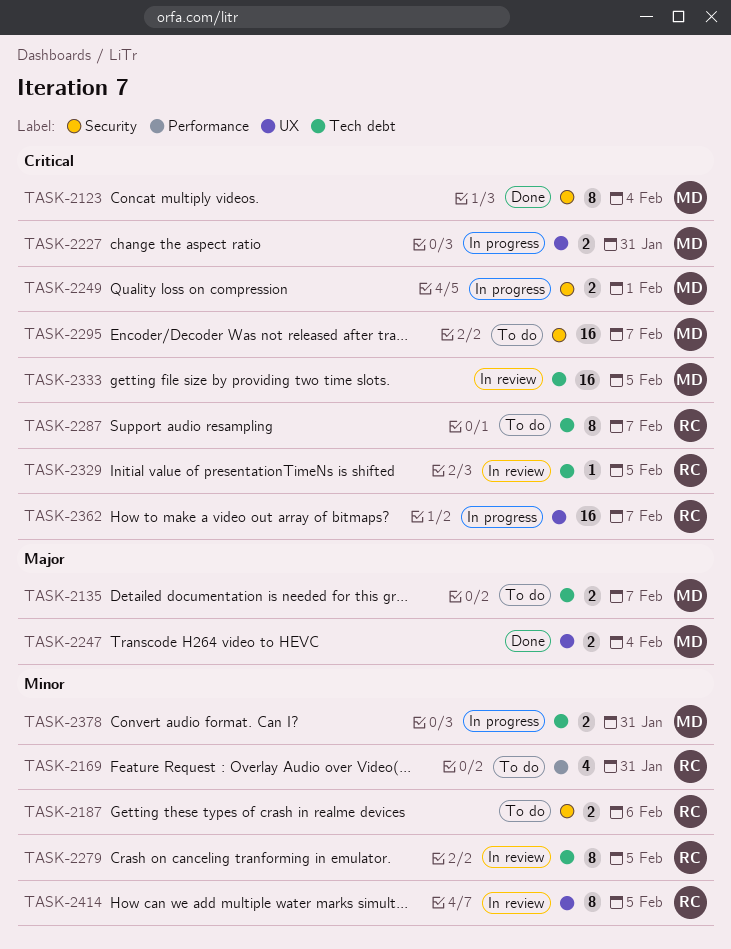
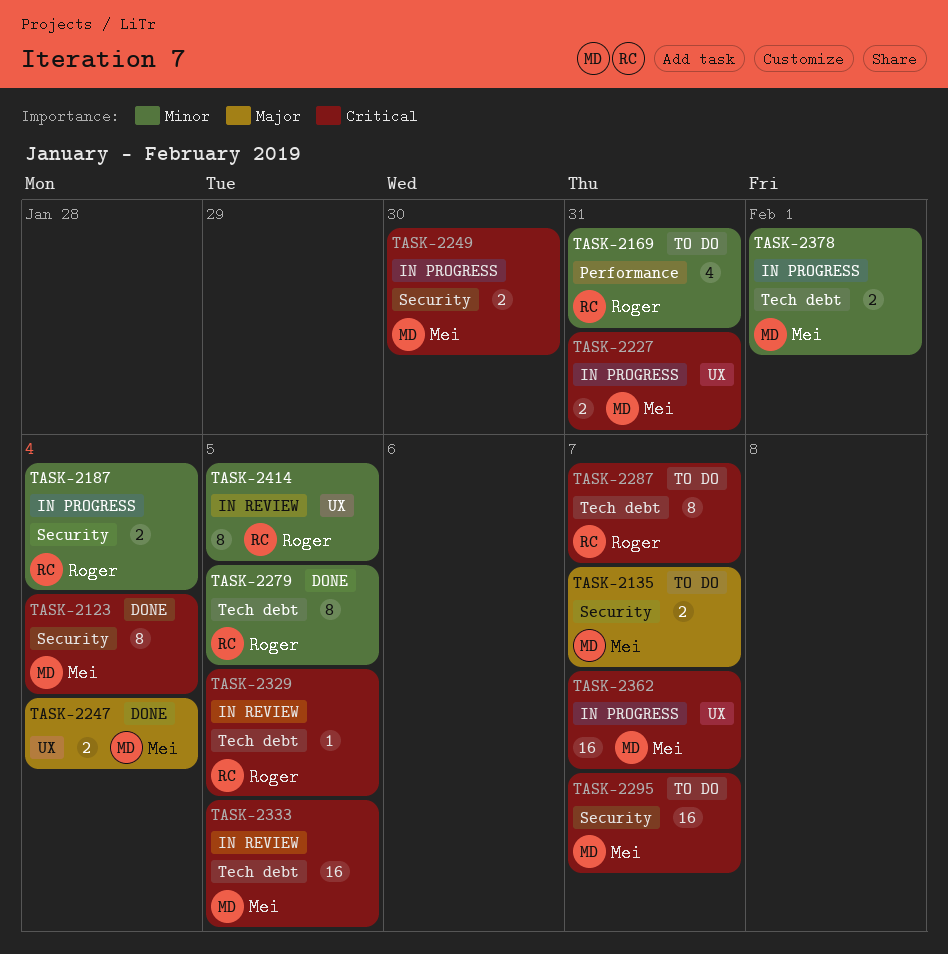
TASK-2135, label: Tech debt -> Security
TASK-2187, status: To do -> In progress
TASK-2187, due: Feb 6 -> Feb 4
TASK-2249, due: Feb 1 -> Jan 30
TASK-2279, status: In review -> Done
TASK-2362, owner: Roger -> Mei
TASK-2378, due: Jan 31 -> Feb 1

